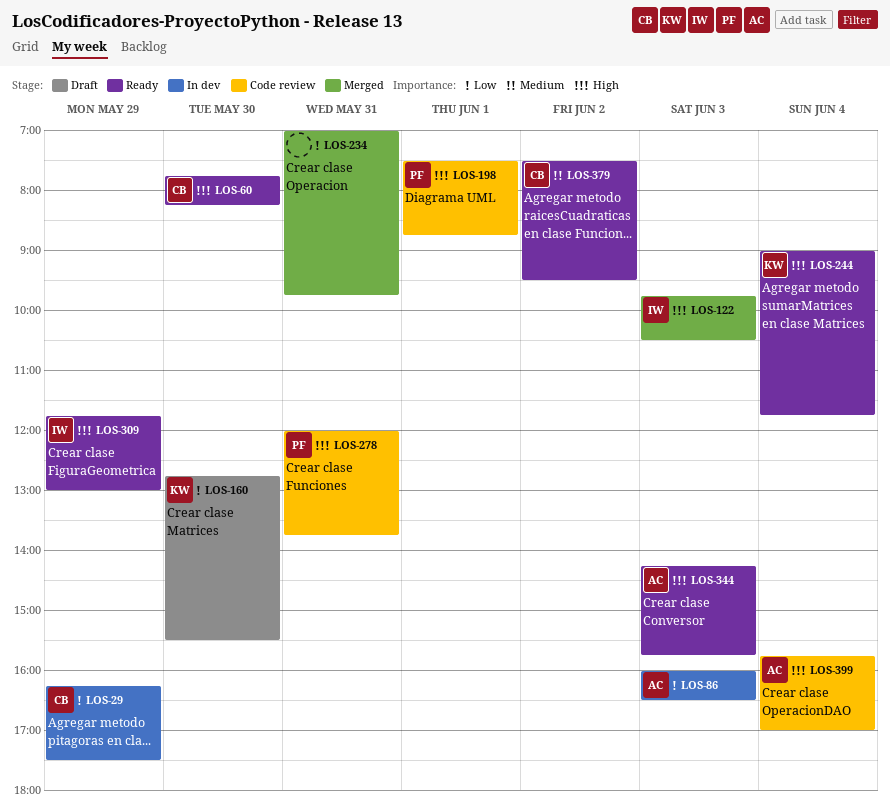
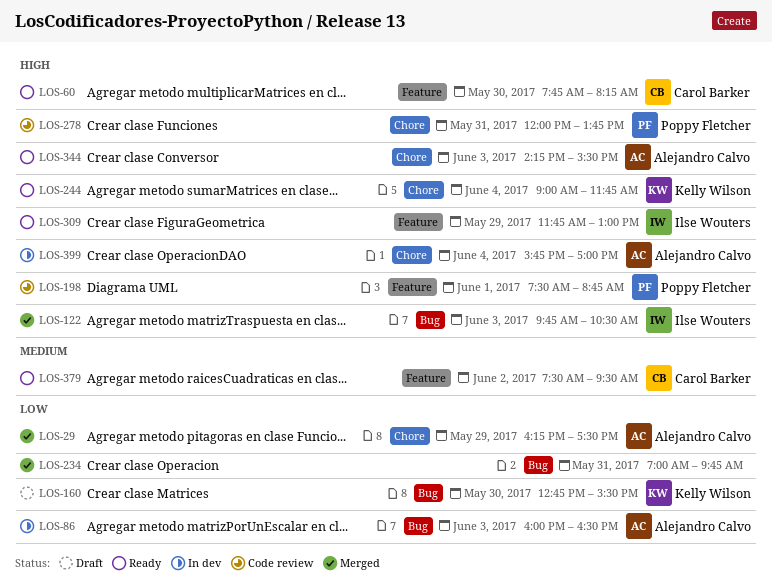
LOS-29, status: In dev -> Merged
LOS-29, owner: Carol Barker -> Alejandro Calvo
LOS-344, ends: 15:45 -> 15:30
LOS-399, status: Code review -> In dev

